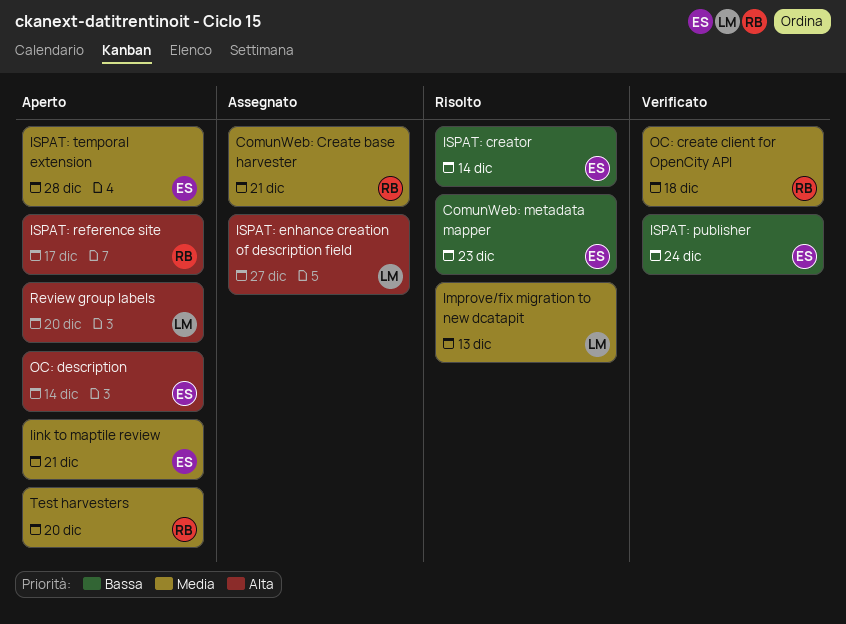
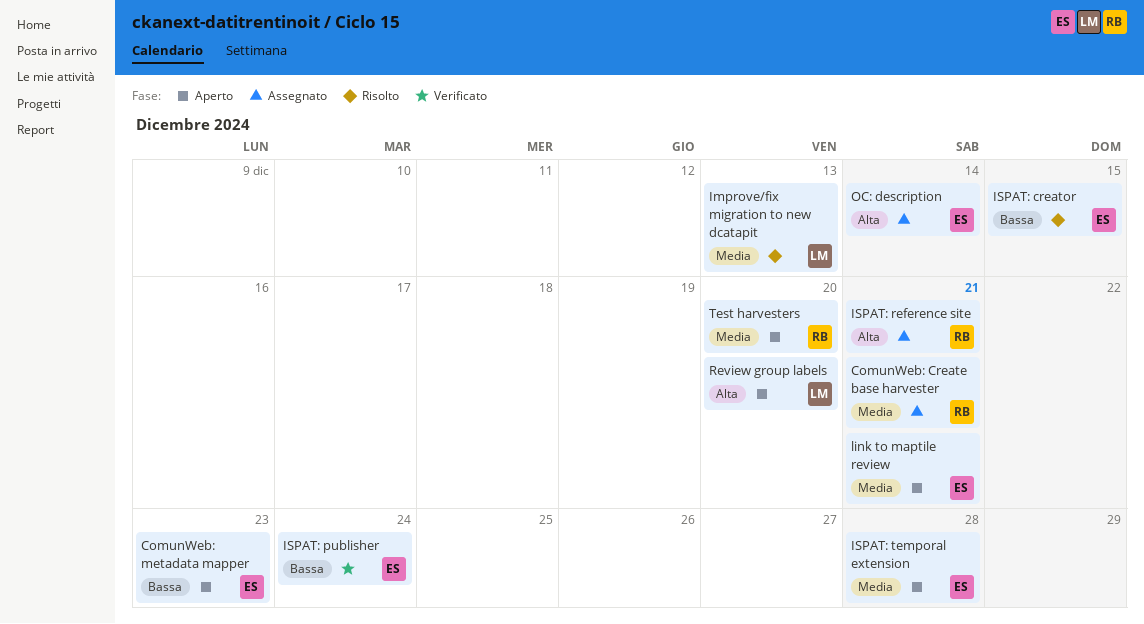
ComunWeb: metadata mapper, status: Risolto -> Aperto
ISPAT: creator, due: Dec 14 -> Dec 15
ISPAT: enhance creation of description field: present -> none
ISPAT: reference site, status: Aperto -> Assegnato
ISPAT: reference site, due: Dec 17 -> Dec 21
OC: create client for OpenCity API: present -> none
OC: description, status: Aperto -> Assegnato

